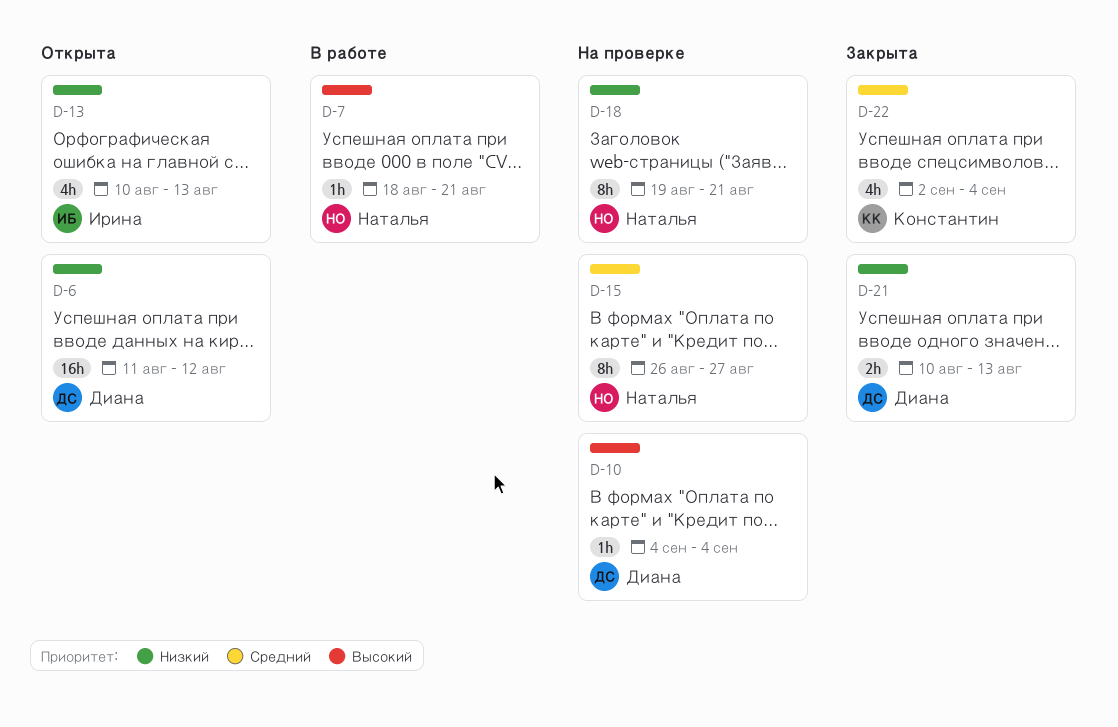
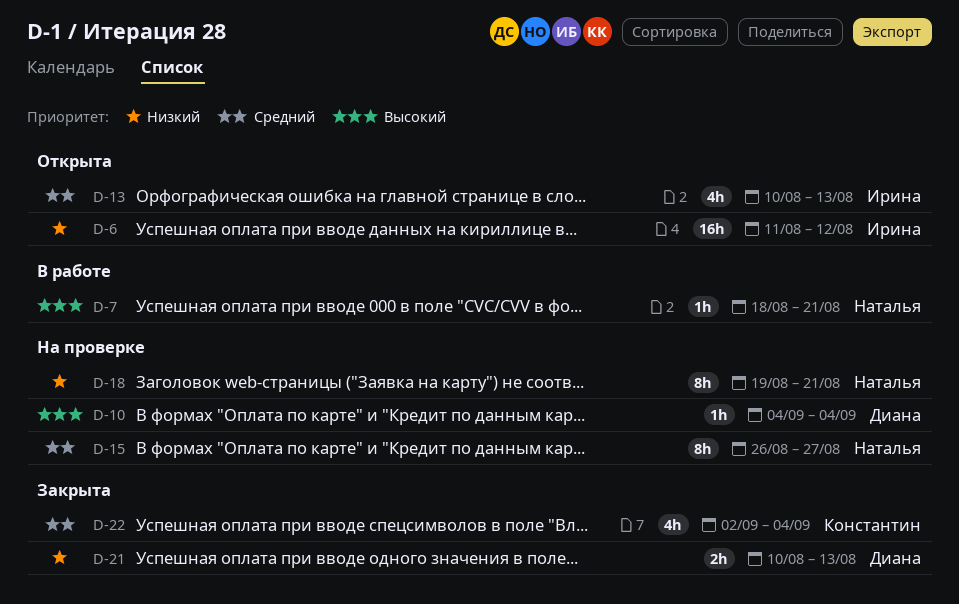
D-6, owner: Диана -> Ирина
D-13, priority: Низкий -> Средний

